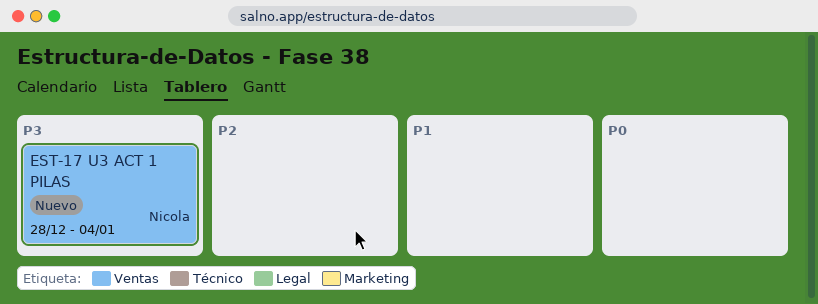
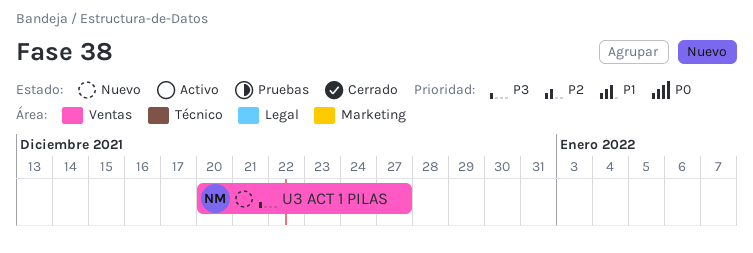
U3 ACT 1 PILAS, start: Dec 28 -> Dec 20
U3 ACT 1 PILAS, due: Jan 4 -> Dec 27

